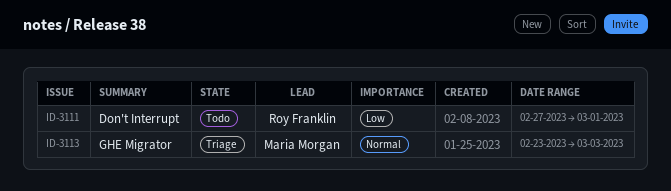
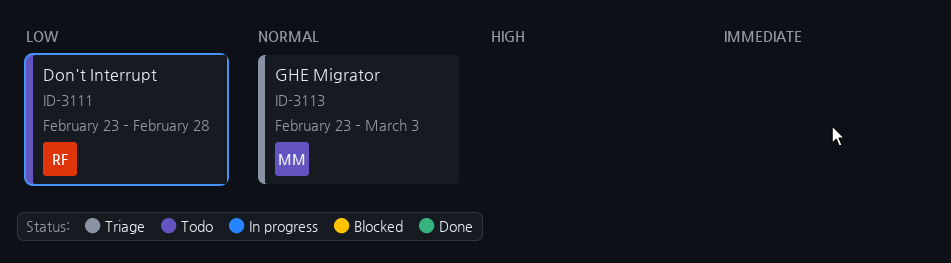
ID-3111, start: Feb 27 -> Feb 23
ID-3111, due: Mar 1 -> Feb 28

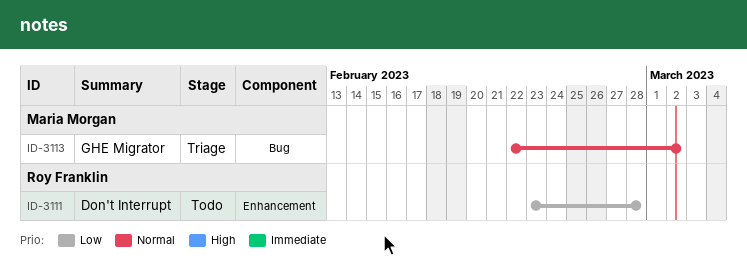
ID-3113, start: Feb 23 -> Feb 22
ID-3113, due: Mar 3 -> Mar 2

